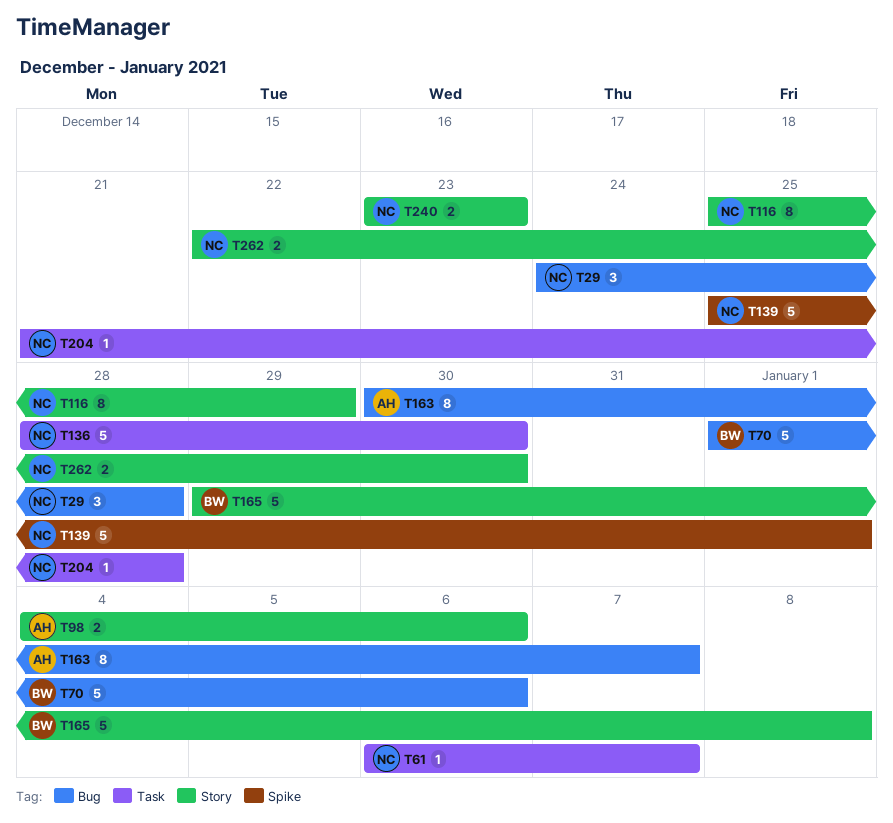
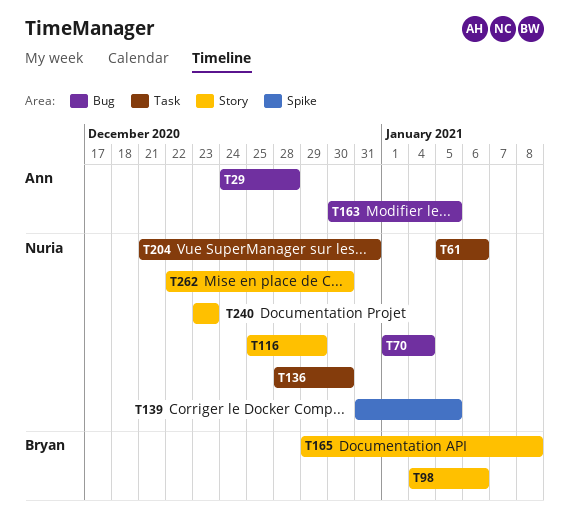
T29, owner: Nuria -> Ann
T61, start: Jan 6 -> Jan 5
T61, due: Jan 7 -> Jan 6
T70, owner: Bryan -> Nuria
T70, due: Jan 6 -> Jan 4
T98, owner: Ann -> Bryan
T139, start: Dec 25 -> Dec 31
T139, due: Jan 1 -> Jan 5
T163, due: Jan 7 -> Jan 5
T204, due: Dec 28 -> Dec 31

